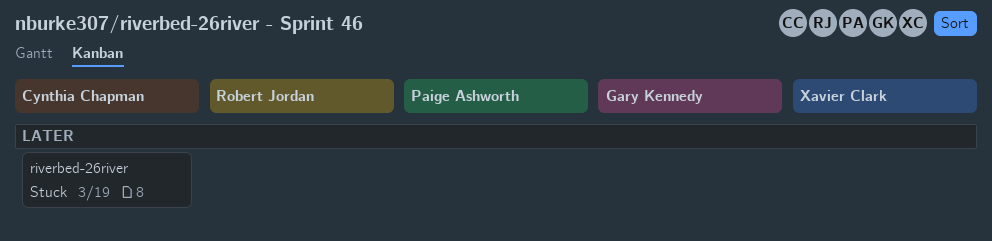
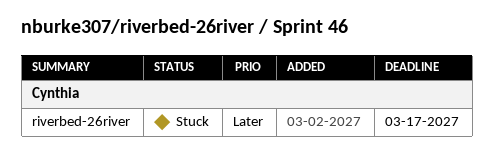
riverbed-26river, due: Mar 19 -> Mar 17

